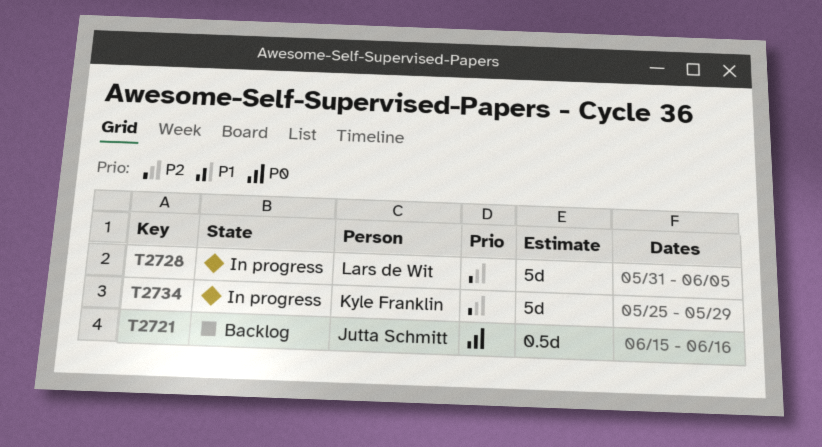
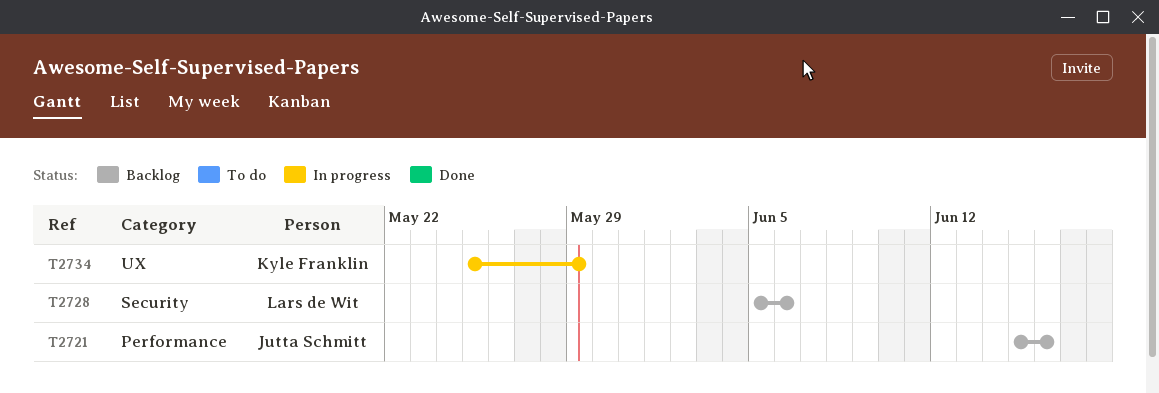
T2728, status: In progress -> Backlog
T2728, start: May 31 -> Jun 5
T2728, due: Jun 5 -> Jun 6

